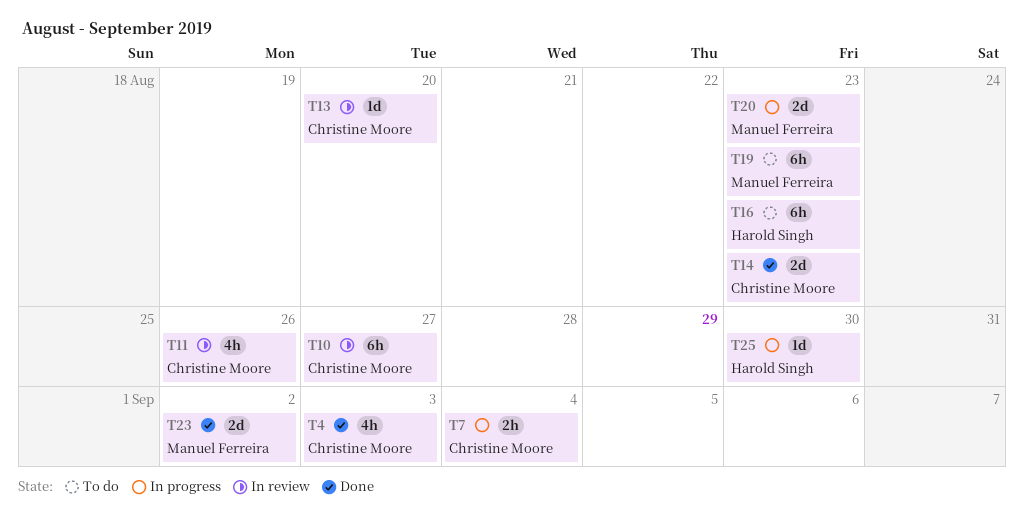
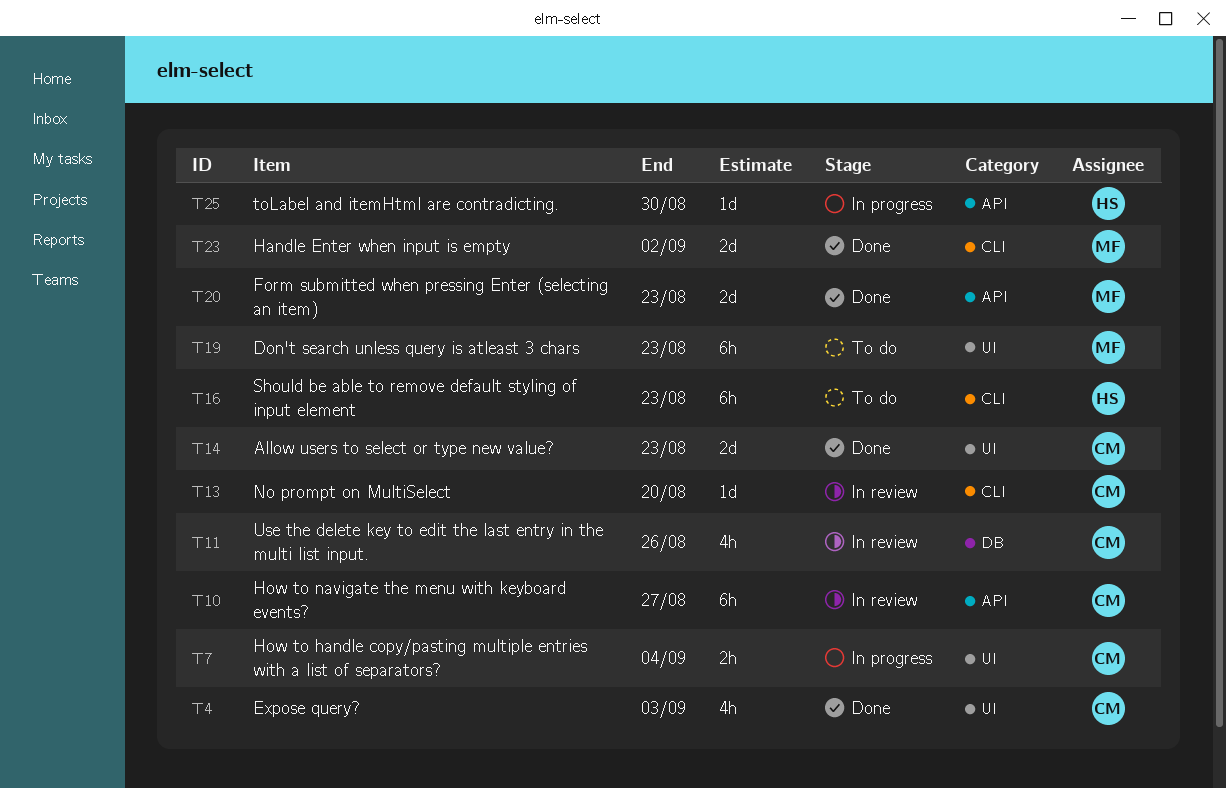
T20, status: In progress -> Done

